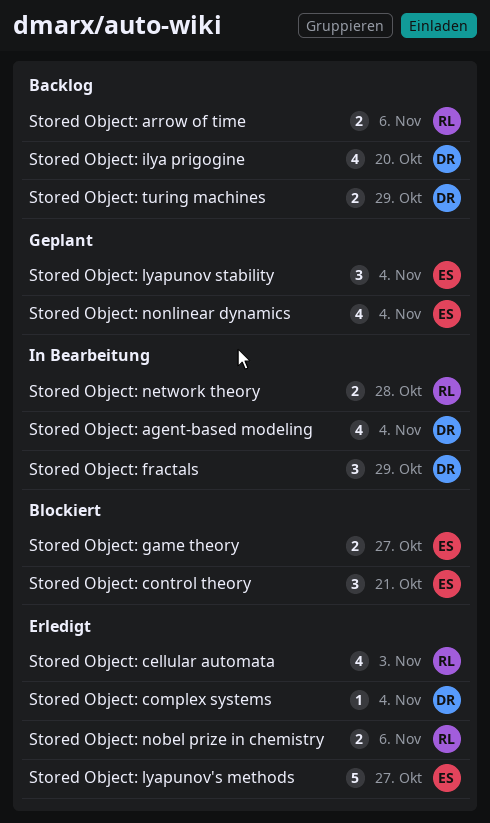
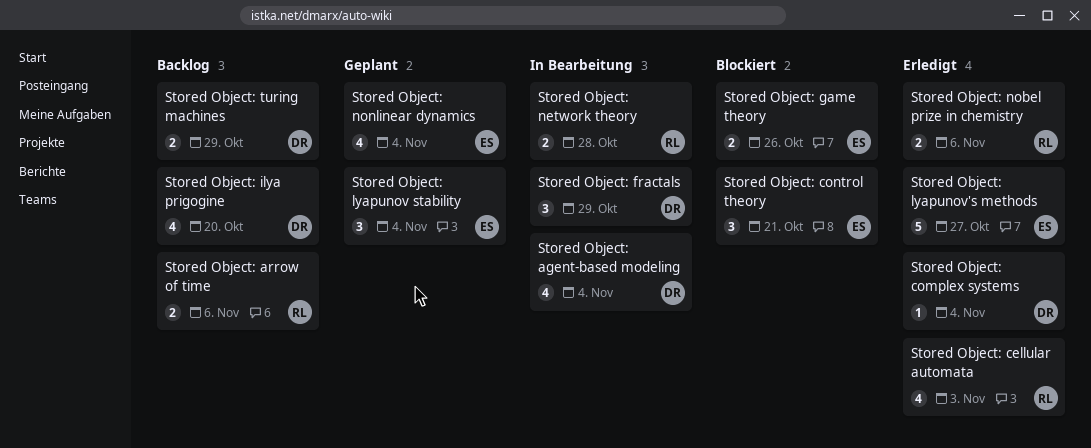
Stored Object: game theory, due: Oct 27 -> Oct 26

